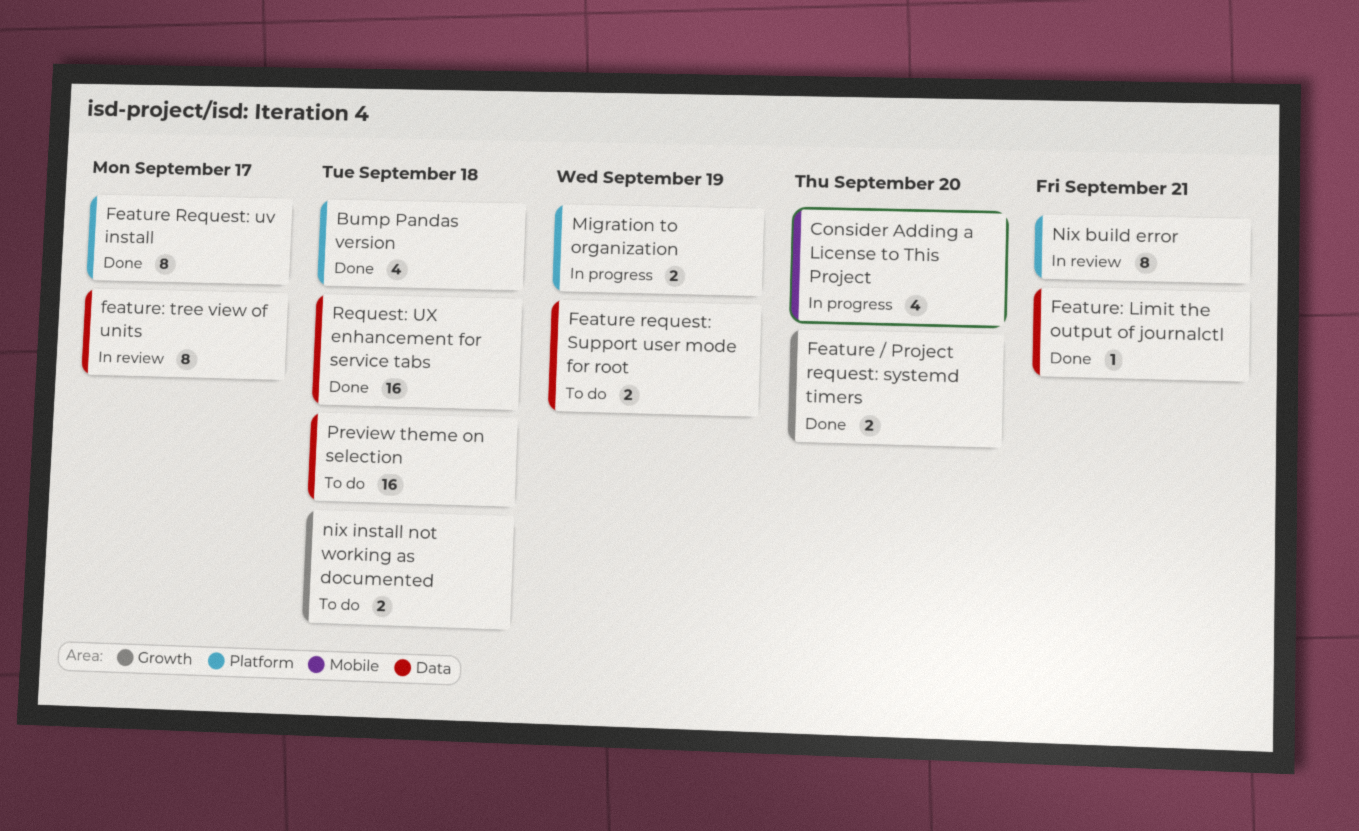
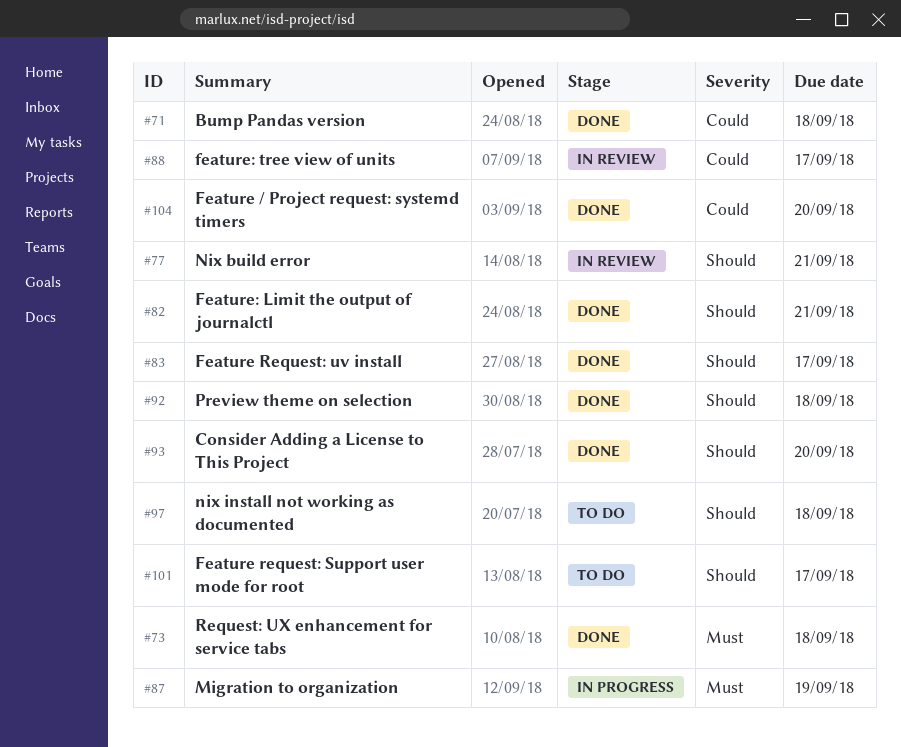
Consider Adding a License to This Project, status: In progress -> Done
Feature request: Support user mode for root, due: Sep 19 -> Sep 17
Preview theme on selection, status: To do -> Done

